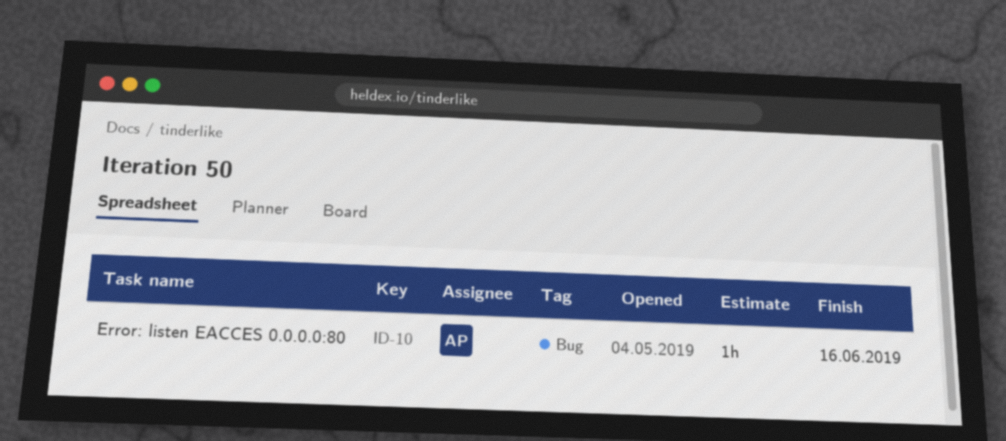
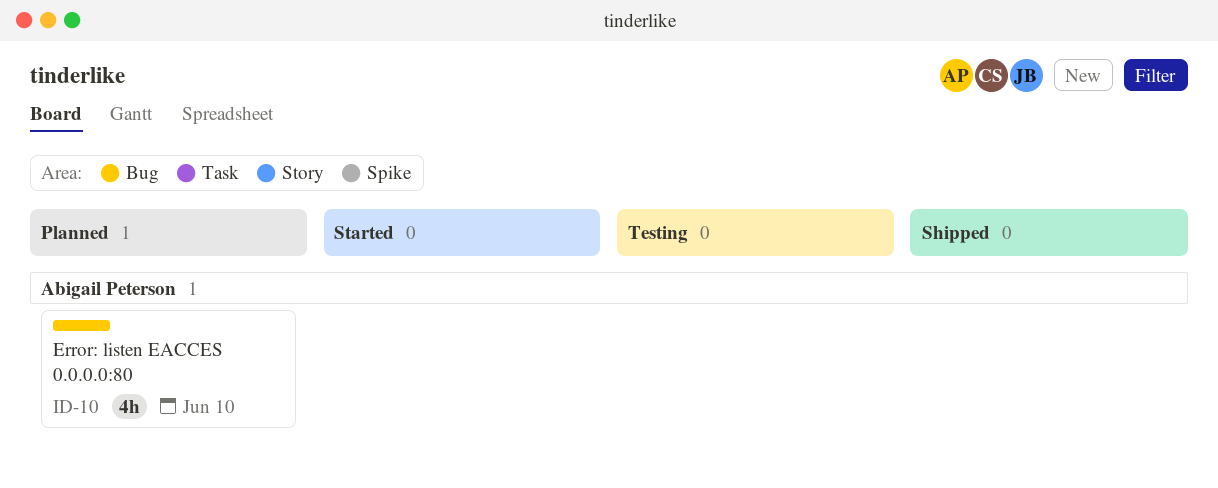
ID-10, estimate: 1h -> 4h
ID-10, due: Jun 16 -> Jun 10

